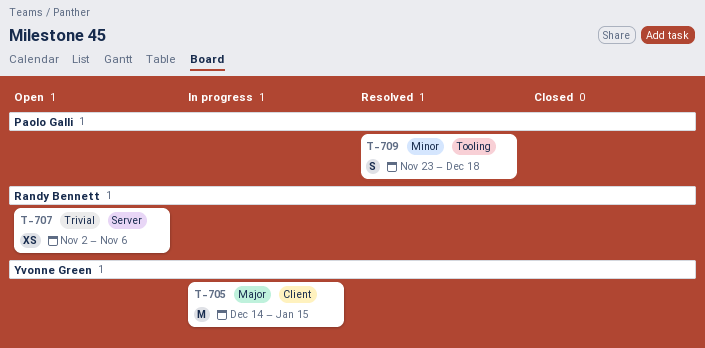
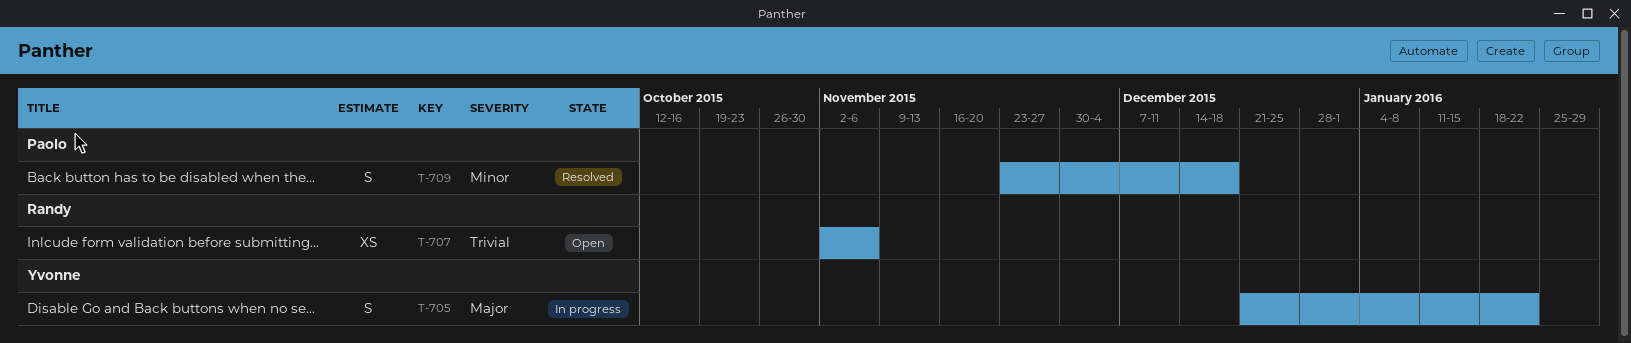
T-705, estimate: M -> S
T-705, start: Dec 14 -> Dec 21
T-705, due: Jan 15 -> Jan 22

